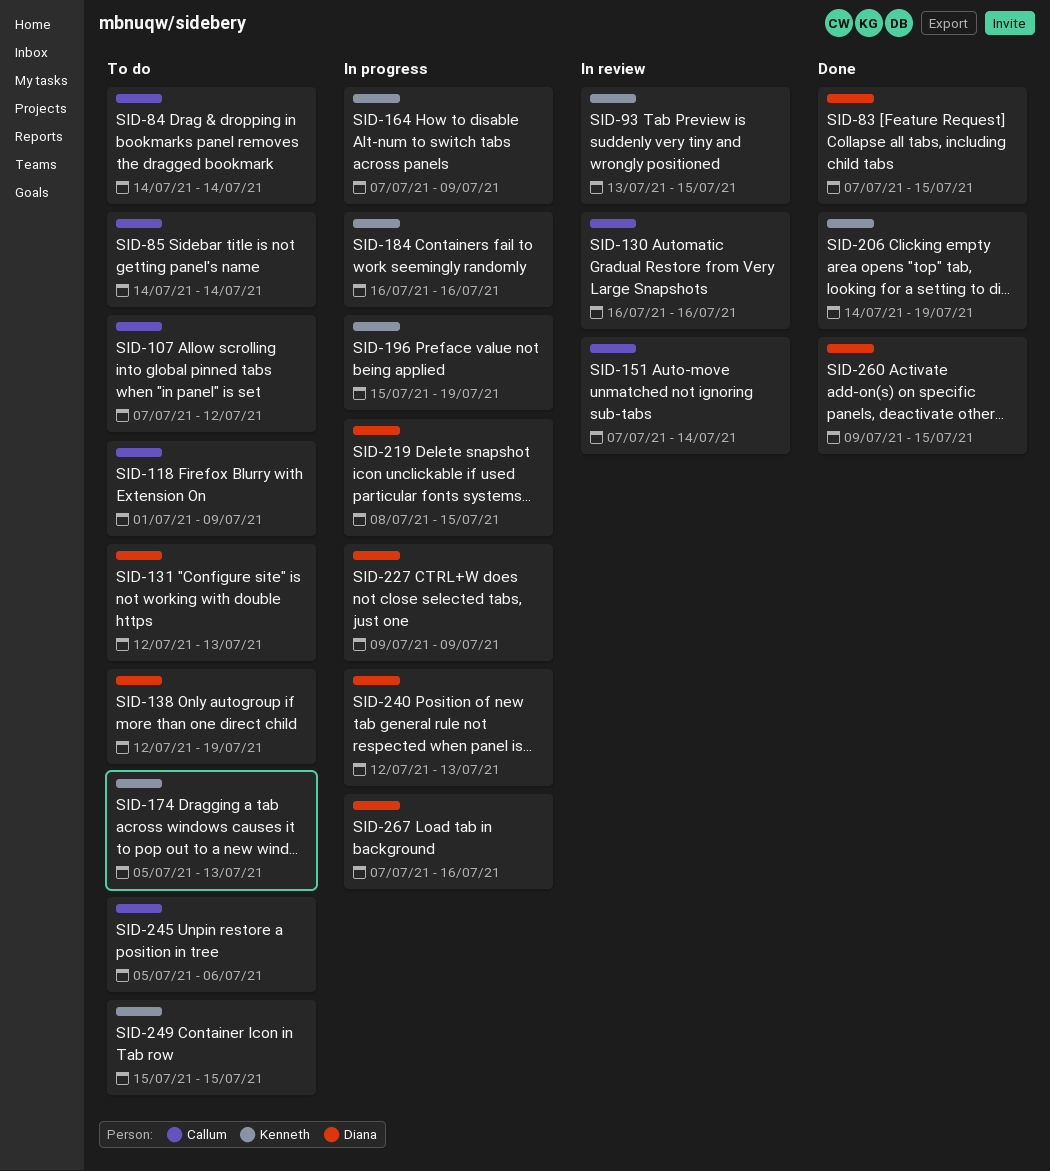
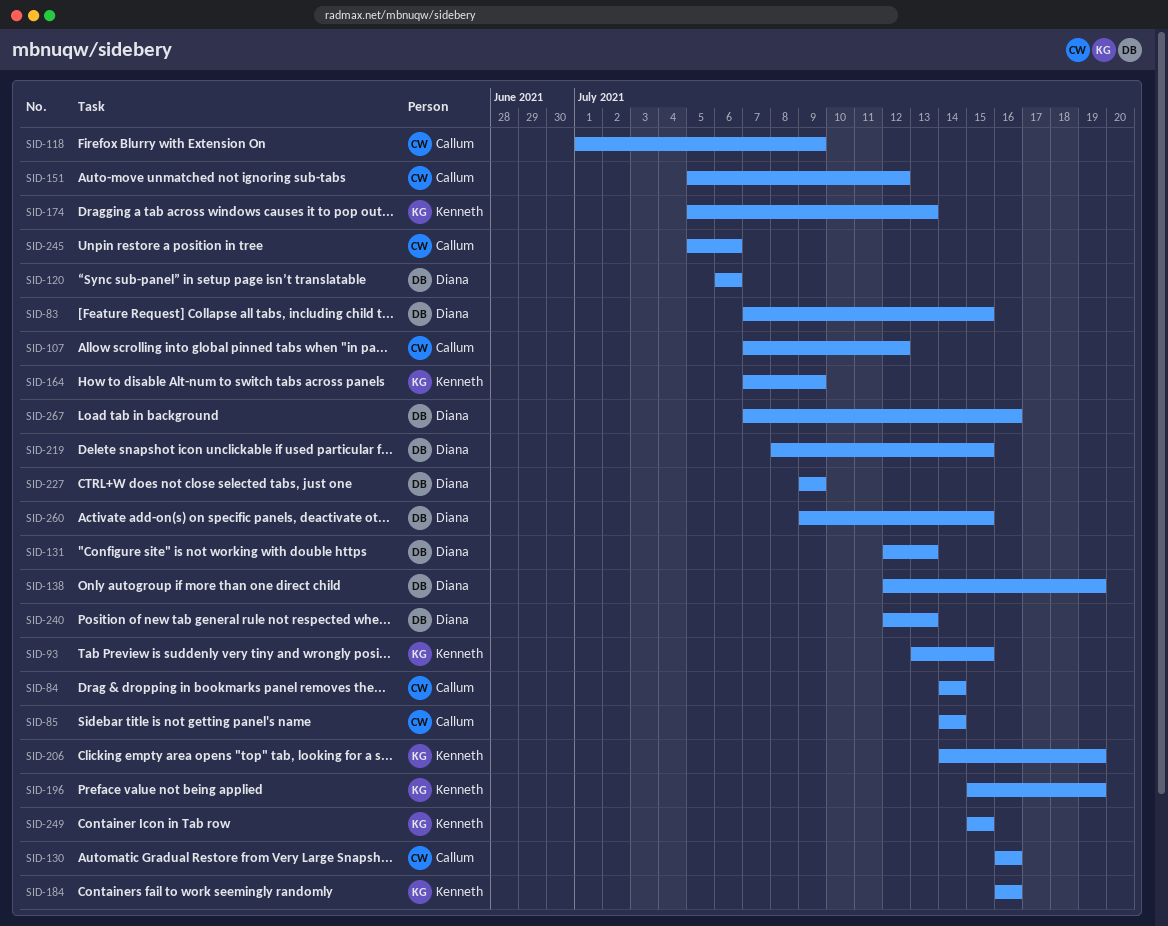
SID-120: none -> present
SID-151, start: Jul 7 -> Jul 5
SID-151, due: Jul 14 -> Jul 12

